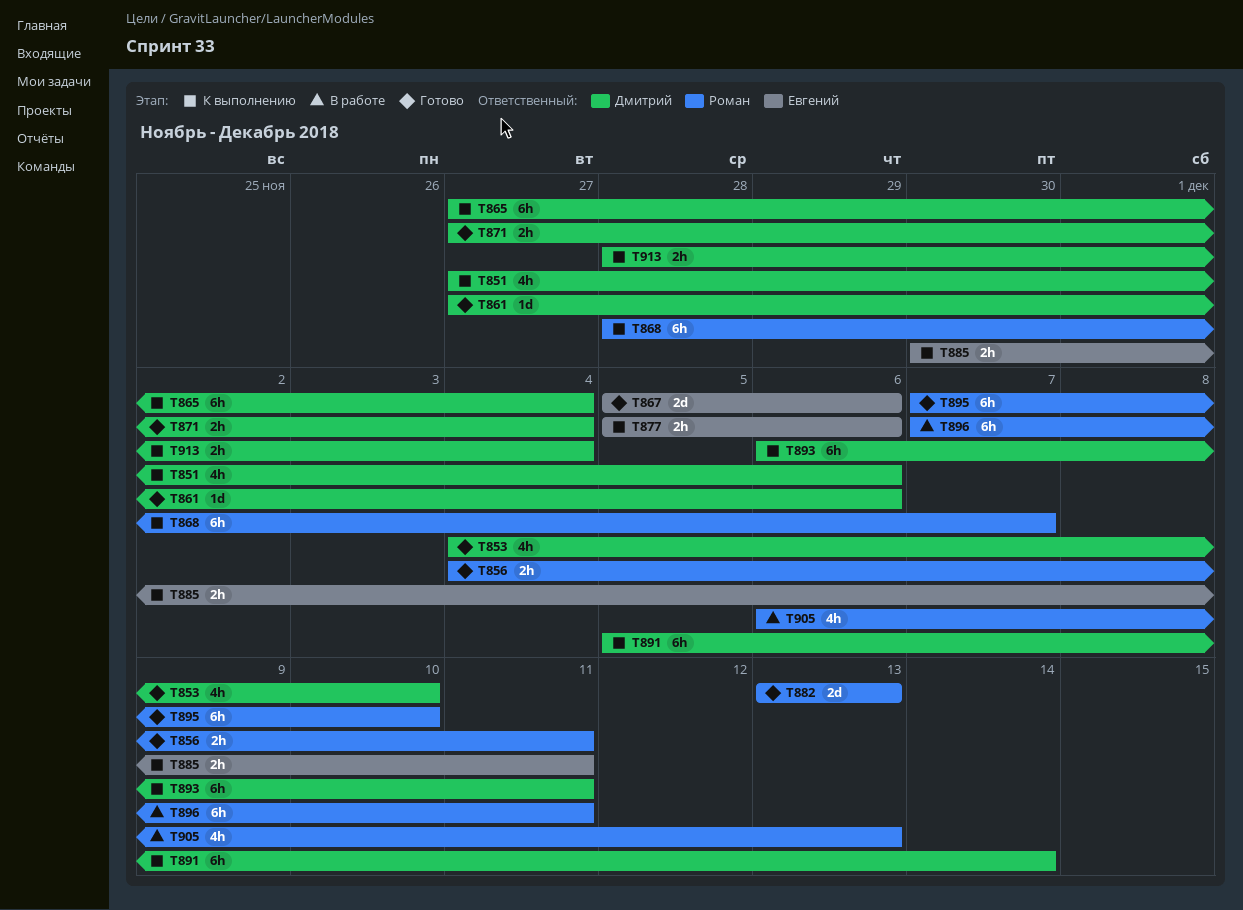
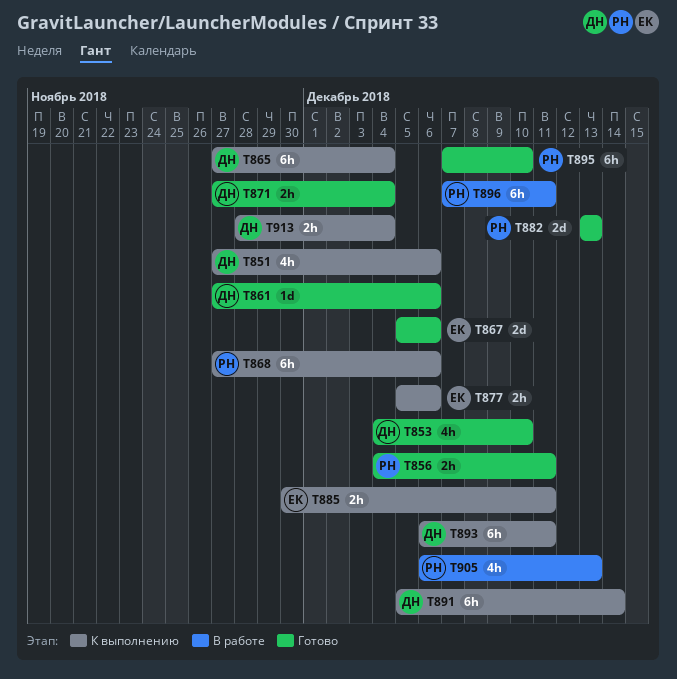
T868, start: Nov 28 -> Nov 27
T868, due: Dec 7 -> Dec 6

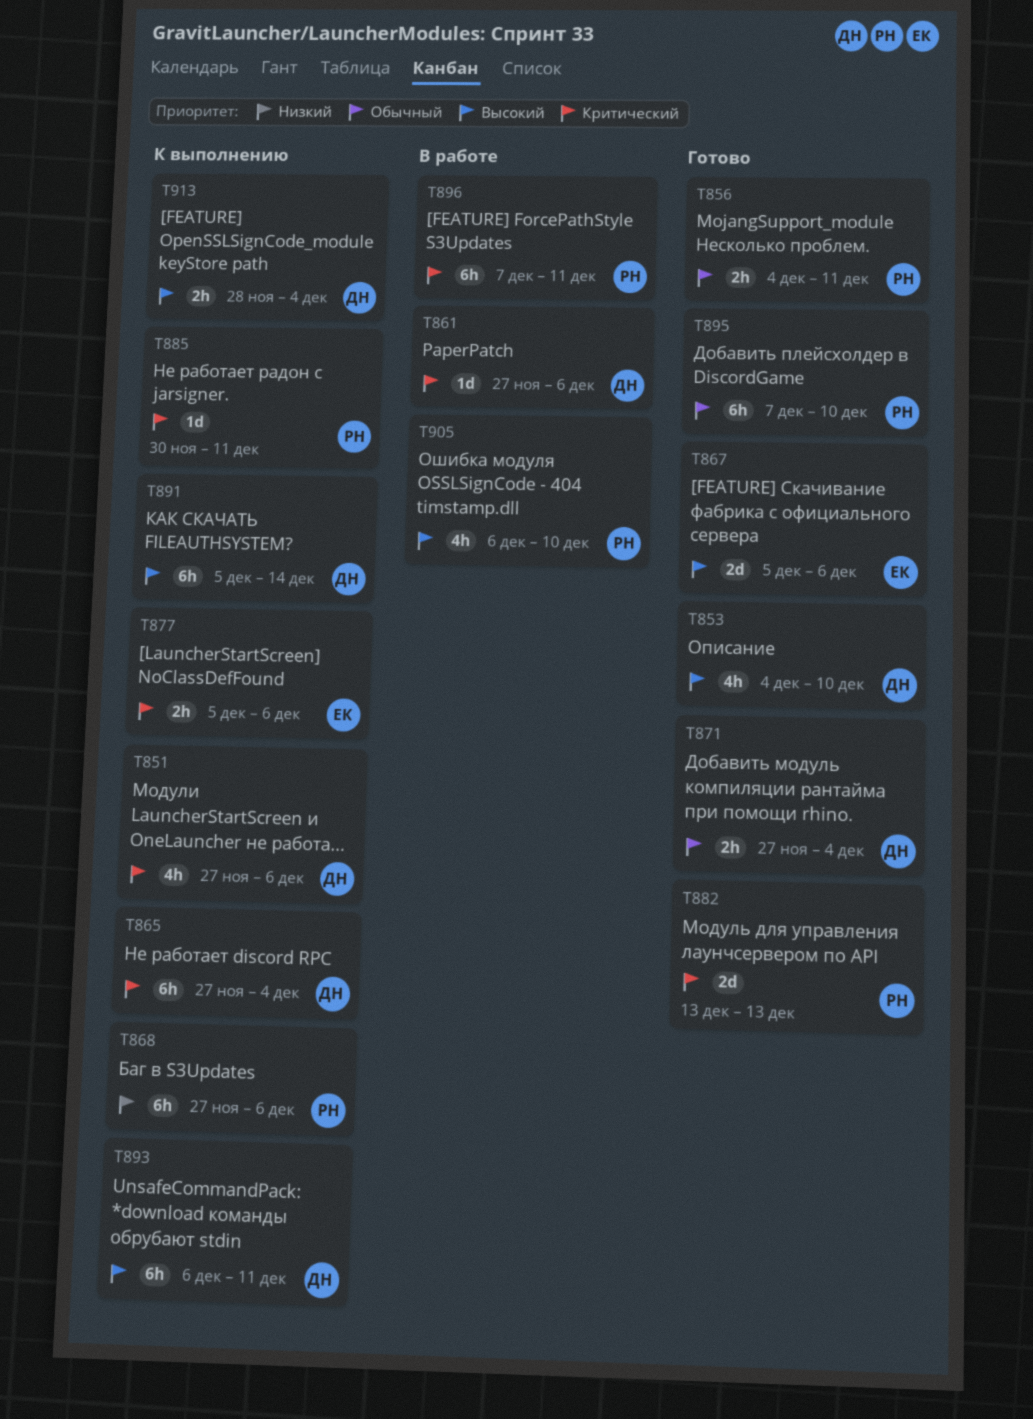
T861, status: Готово -> В работе
T885, owner: ЕК -> РН
T885, estimate: 2h -> 1d
T905, due: Dec 13 -> Dec 10

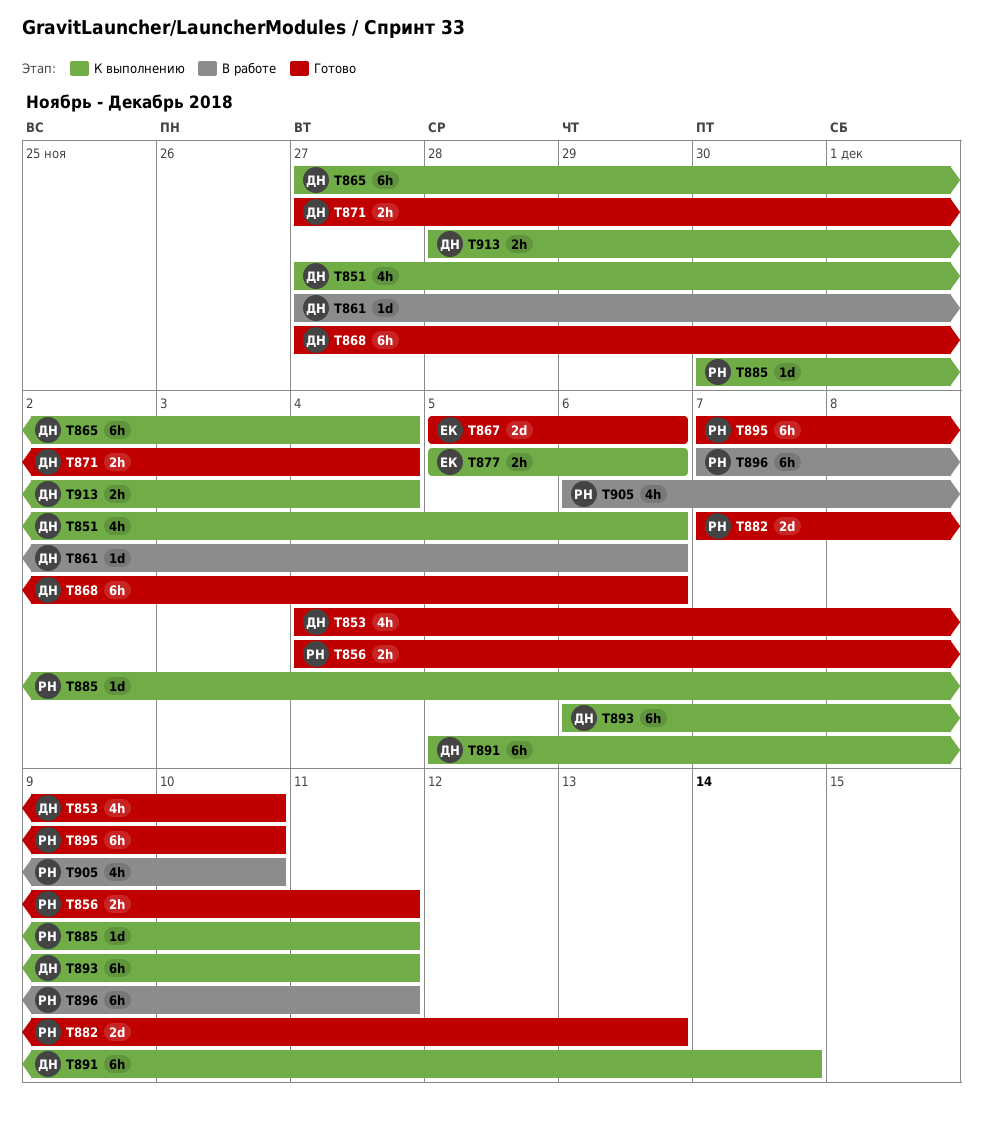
T868, status: К выполнению -> Готово
T868, owner: РН -> ДН
T882, start: Dec 13 -> Dec 7

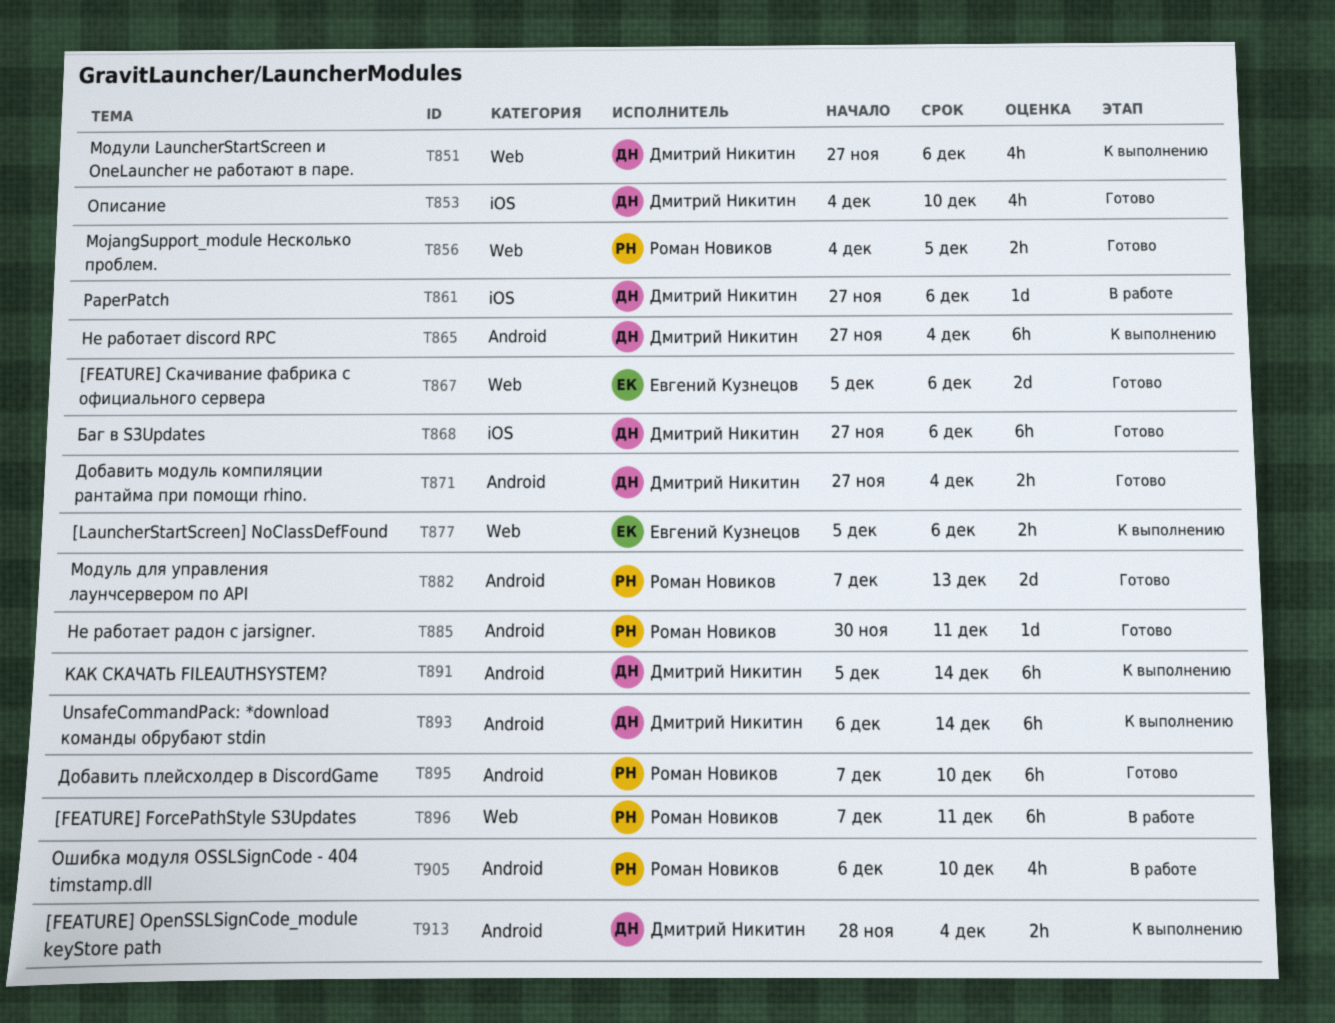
T856, due: Dec 11 -> Dec 5
T885, status: К выполнению -> Готово
T893, due: Dec 11 -> Dec 14

